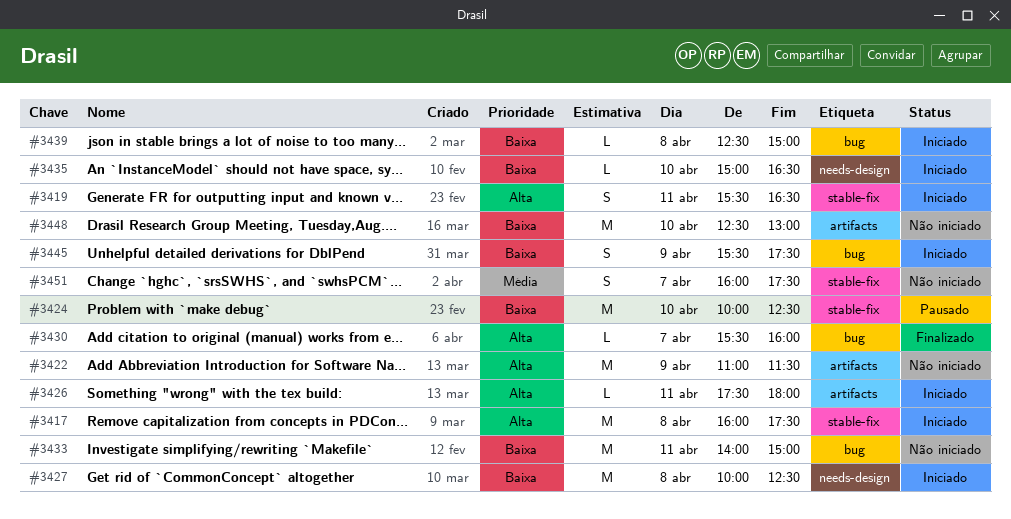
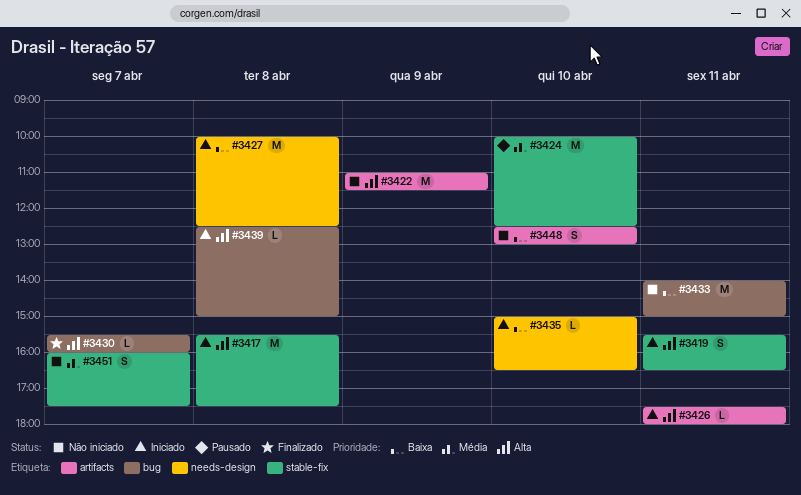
#3417, begins: 16:00 -> 15:30
#3424, priority: Baixa -> Média
#3439, priority: Baixa -> Alta
#3445: present -> none
#3448, estimate: M -> S

